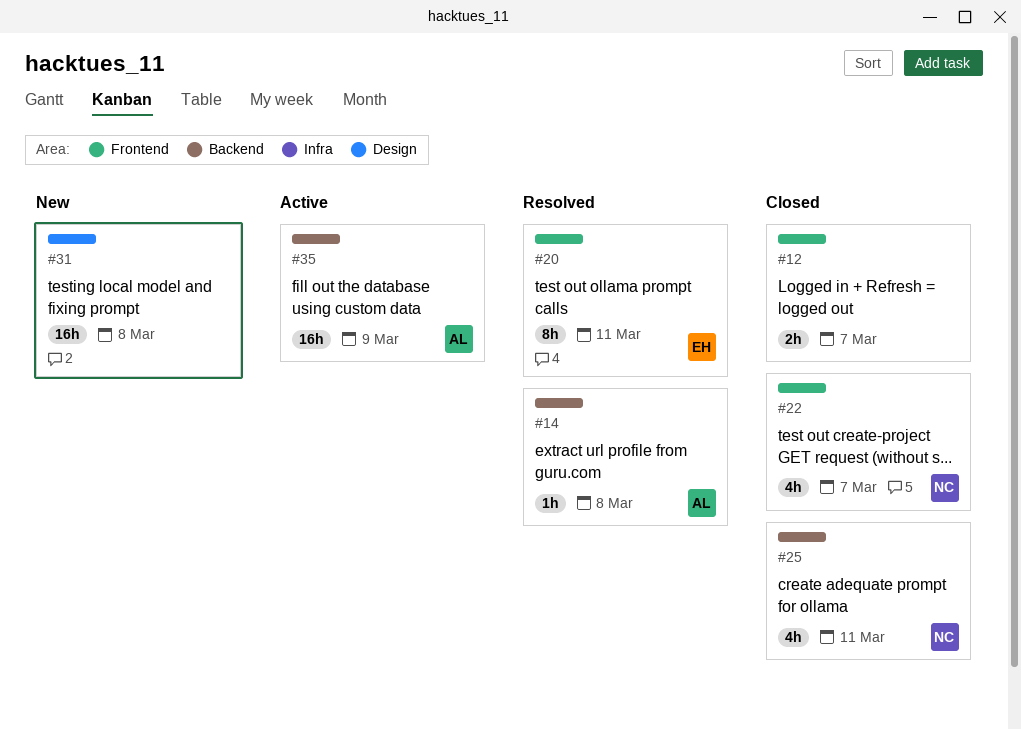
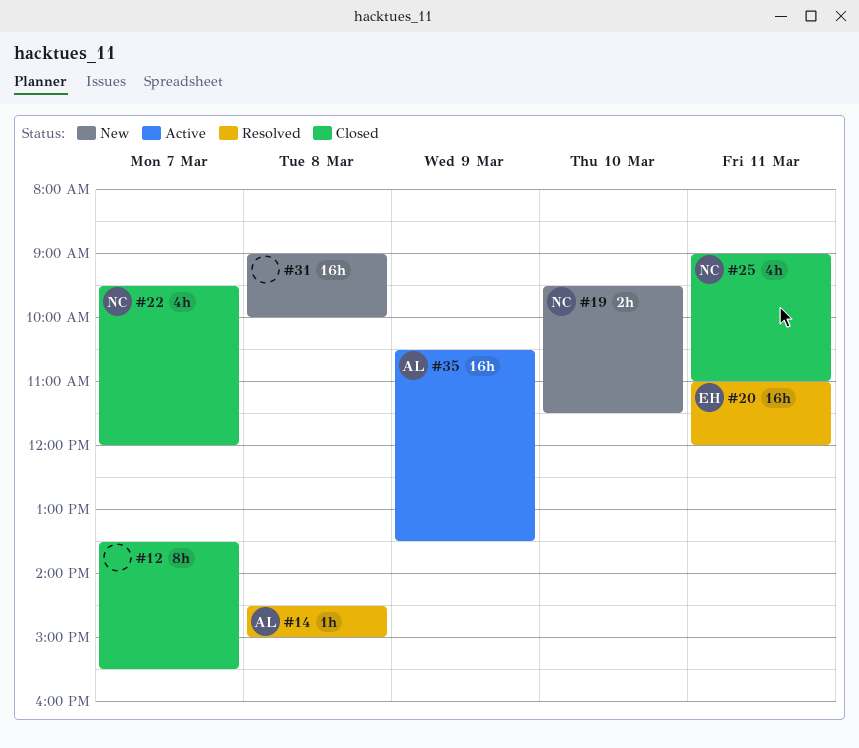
#12, estimate: 2h -> 8h
#19: none -> present
#20, estimate: 8h -> 16h

